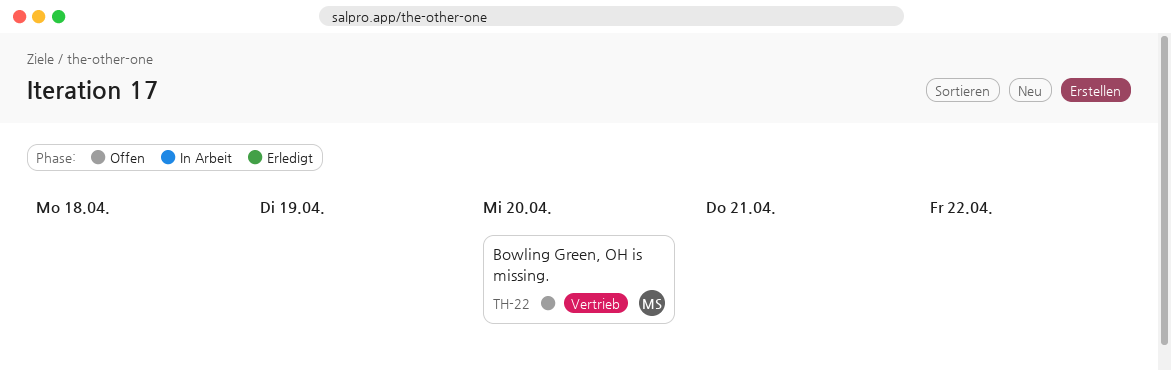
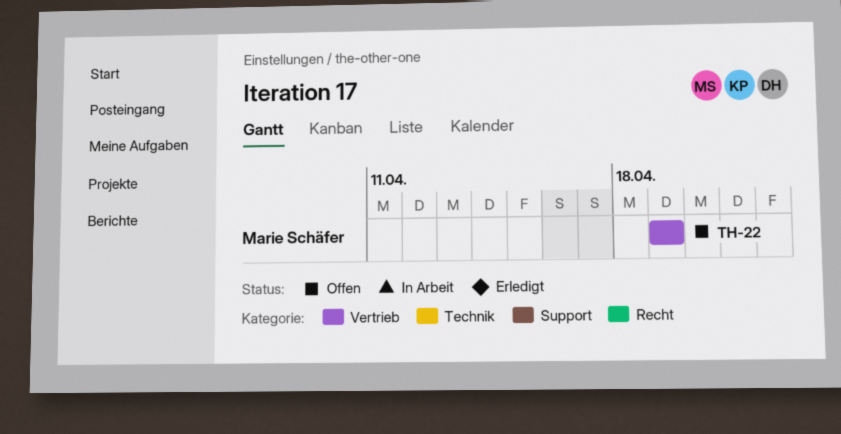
TH-22, due: Apr 20 -> Apr 19

